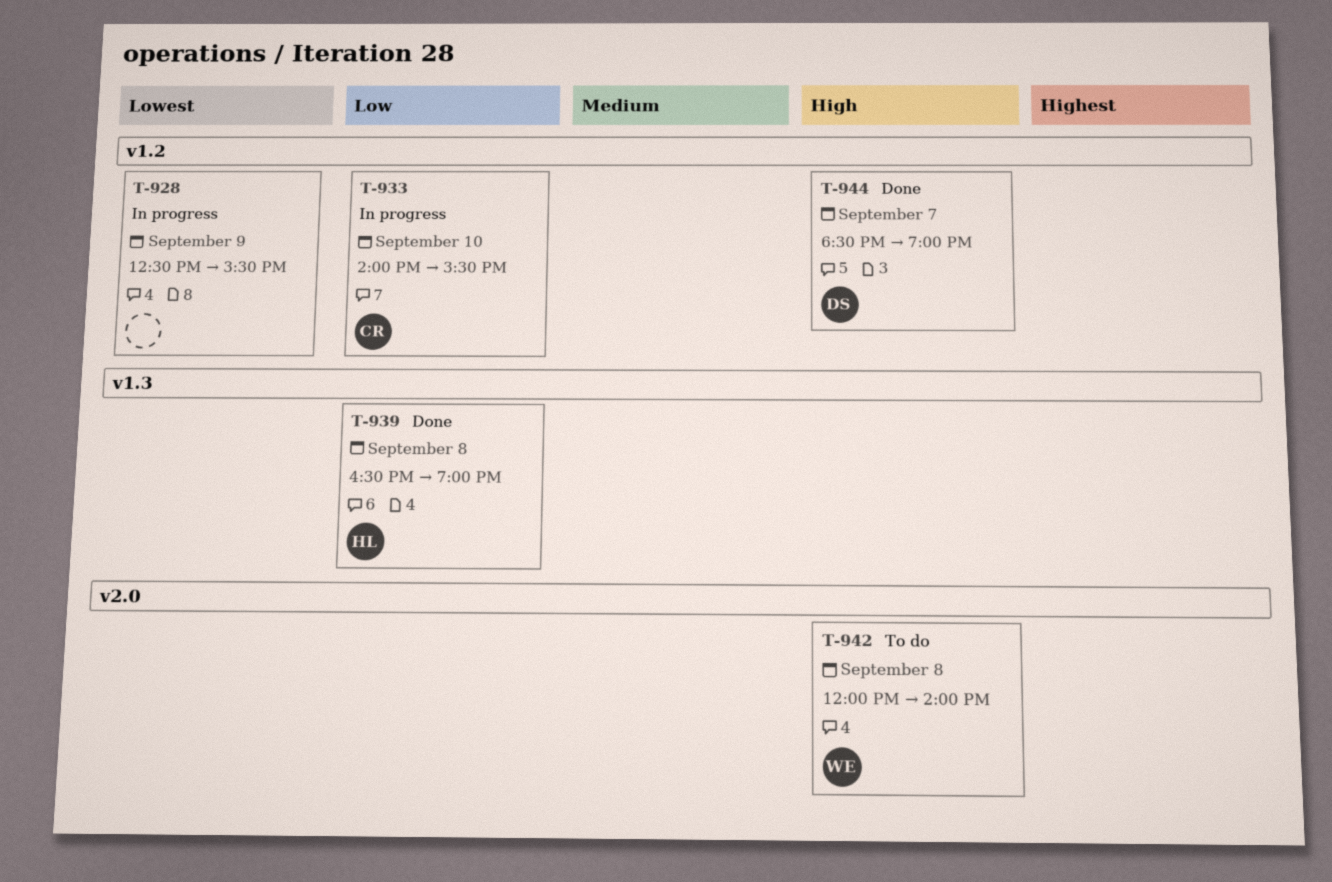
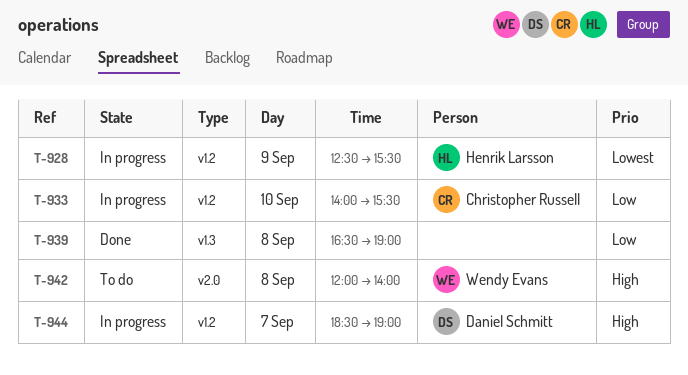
T-928, owner: none -> Henrik Larsson
T-939, owner: Henrik Larsson -> none
T-944, status: Done -> In progress

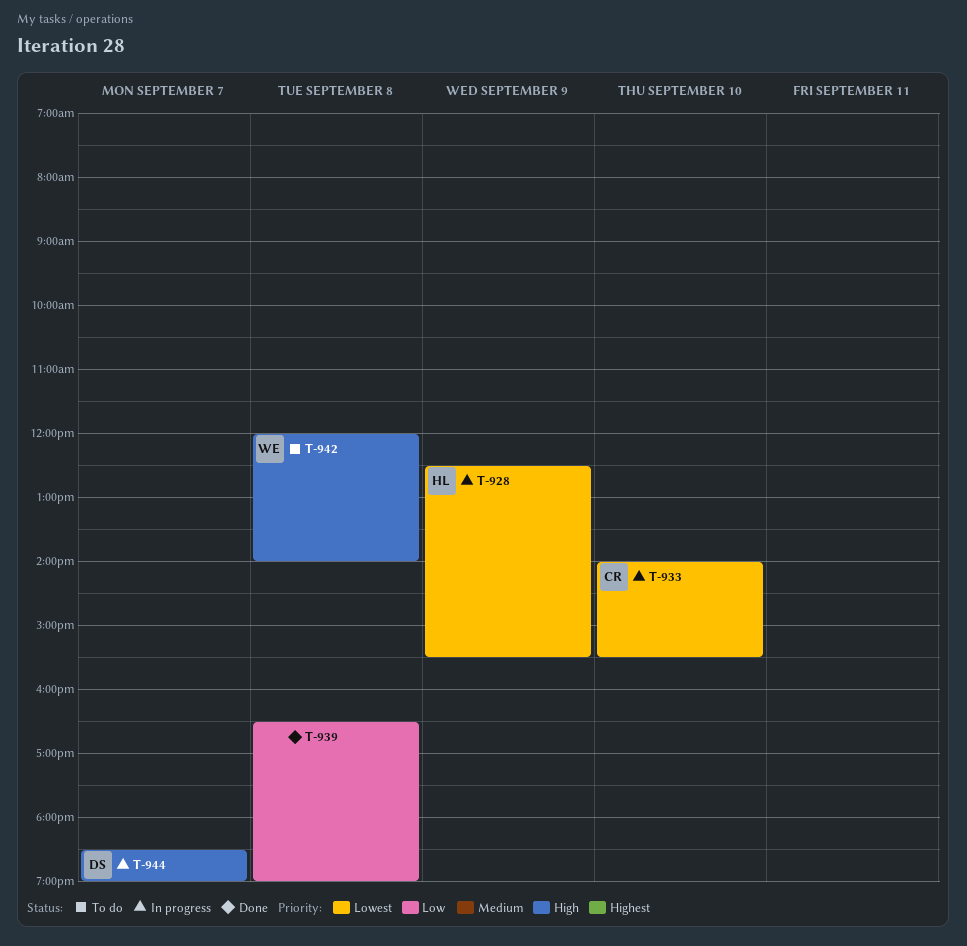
T-933, priority: Low -> Lowest

